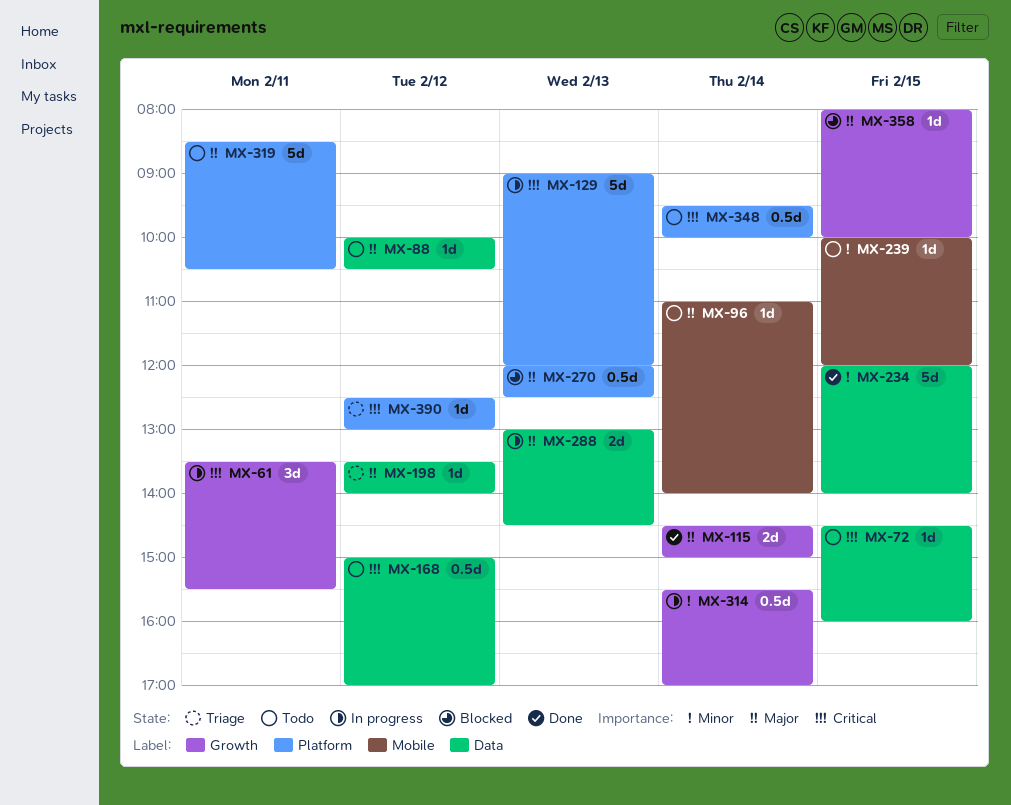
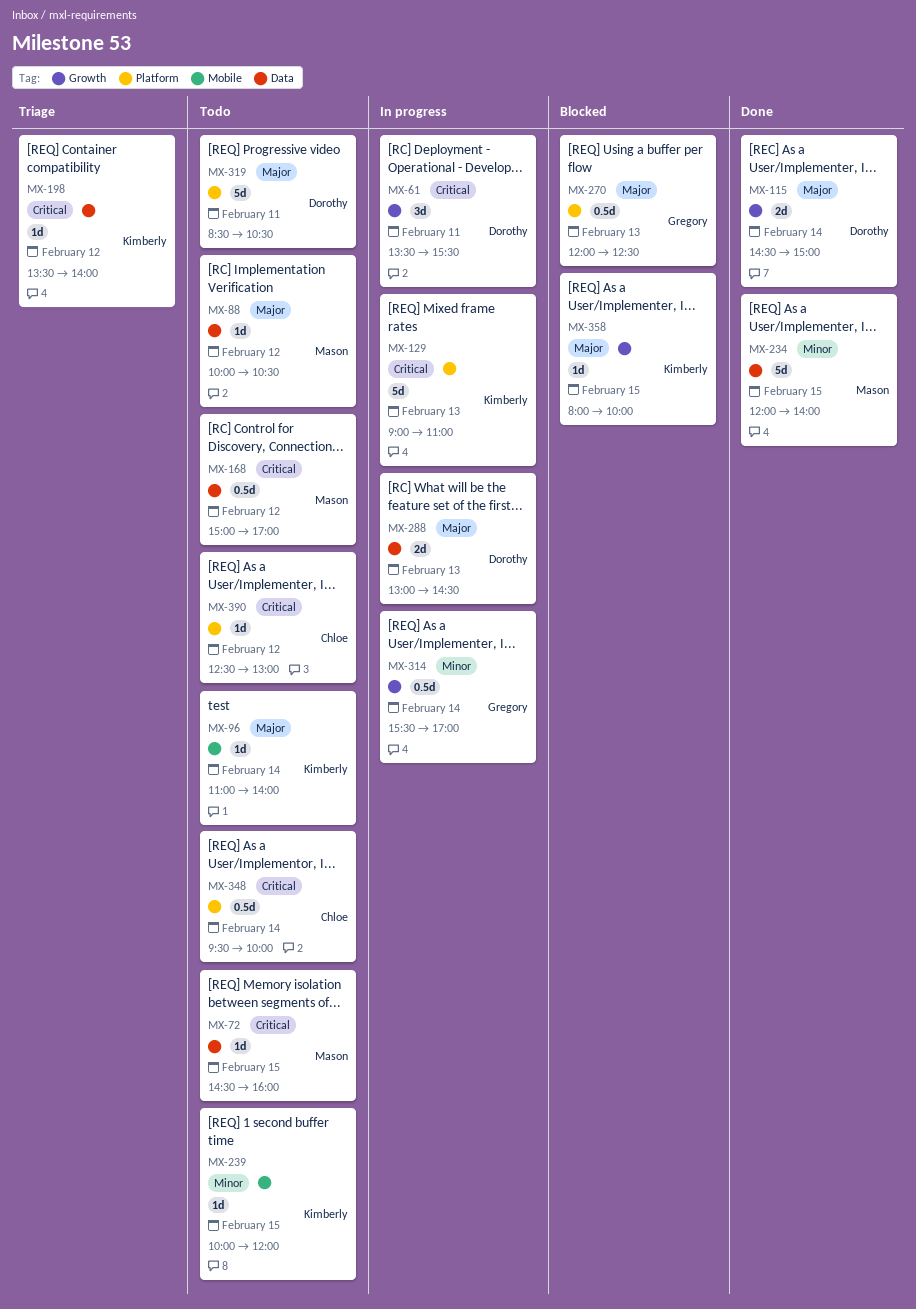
MX-129, ends: 12:00 -> 11:00
MX-198, priority: Major -> Critical
MX-390, status: Triage -> Todo

